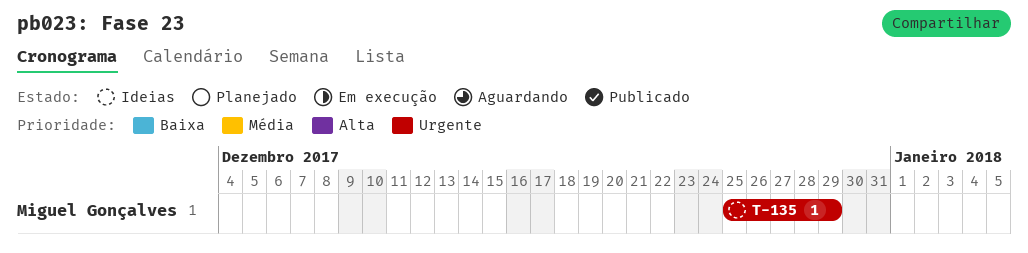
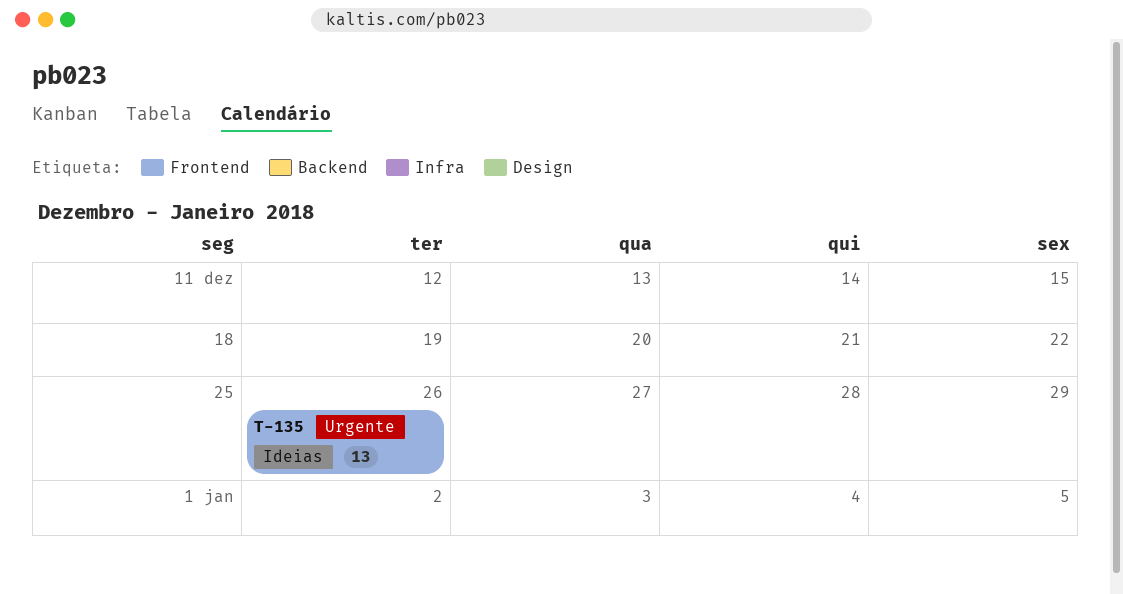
T-135, estimate: 1 -> 13
T-135, due: Dec 29 -> Dec 26

